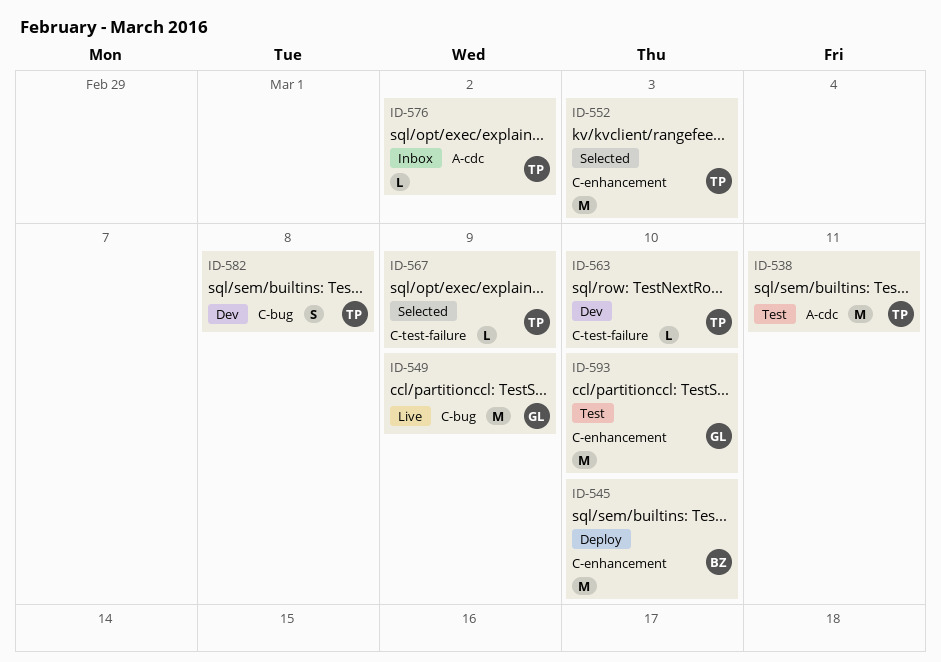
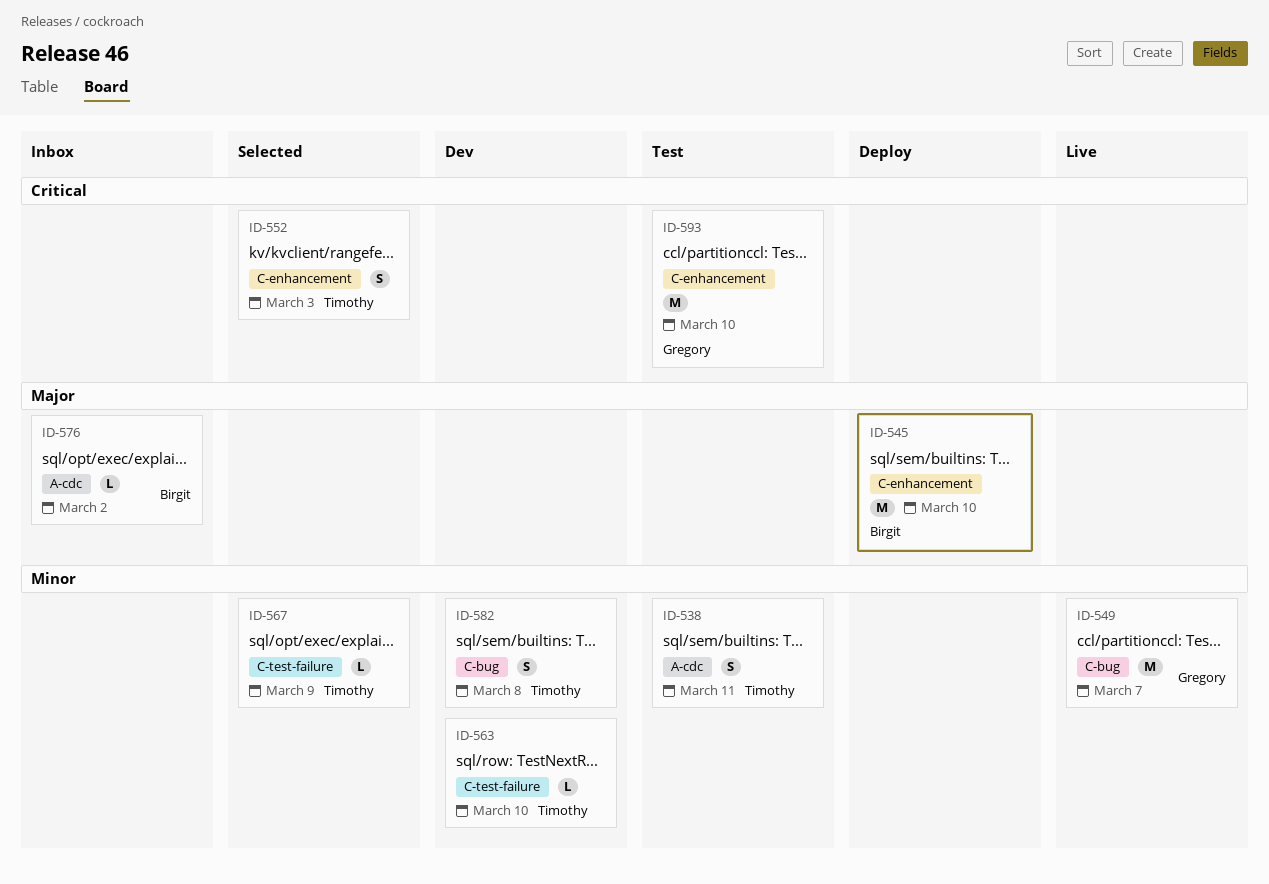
ID-538, estimate: M -> S
ID-549, due: Mar 9 -> Mar 7
ID-552, estimate: M -> S
ID-576, owner: Timothy -> Birgit

